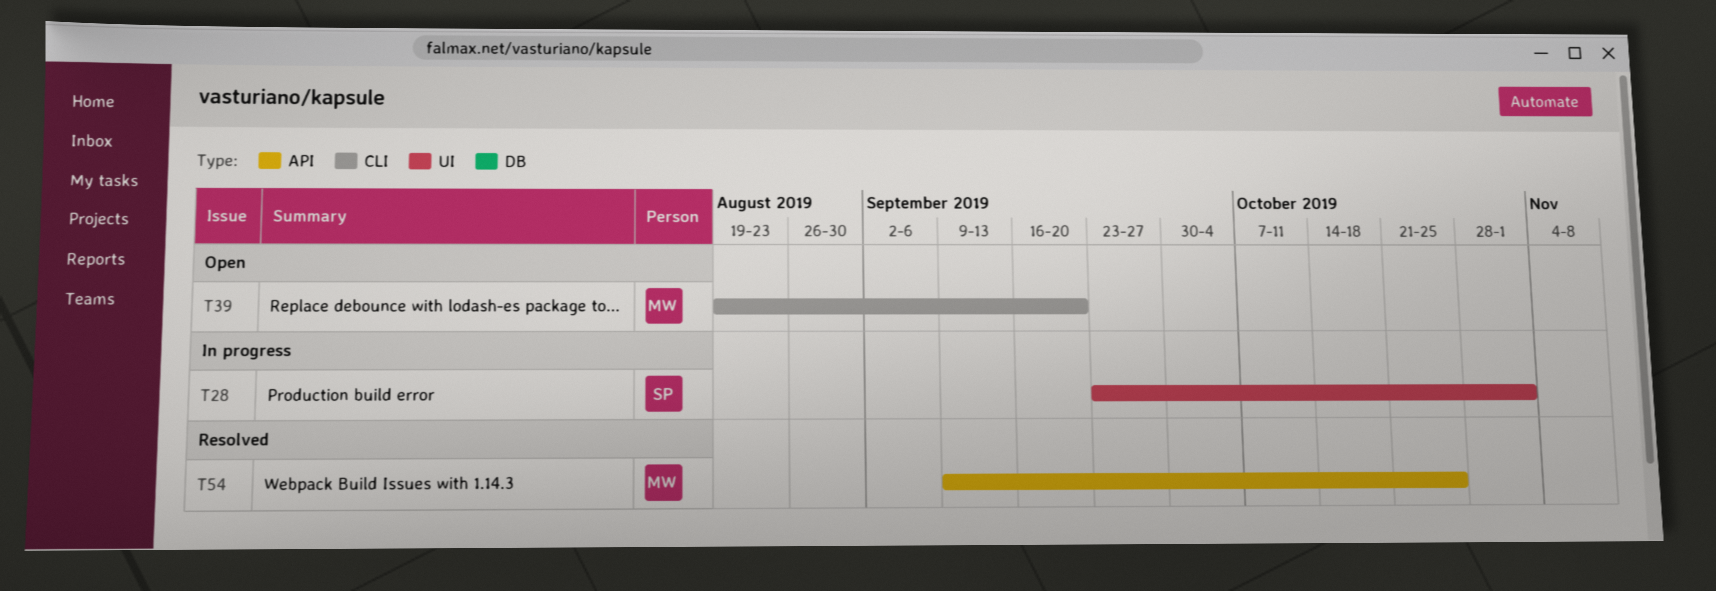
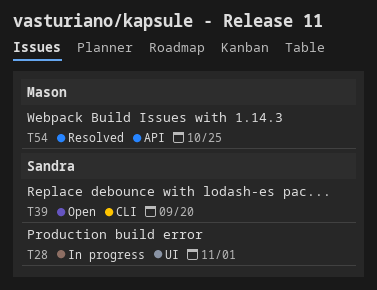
T39, owner: Mason -> Sandra

